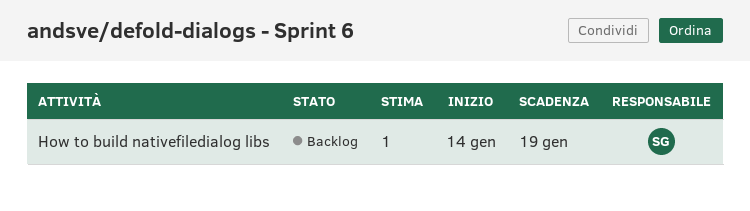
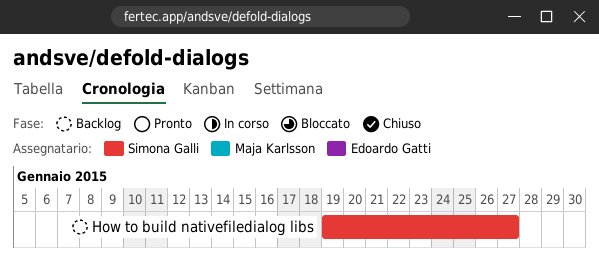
How to build nativefiledialog libs, start: Jan 14 -> Jan 19
How to build nativefiledialog libs, due: Jan 19 -> Jan 27

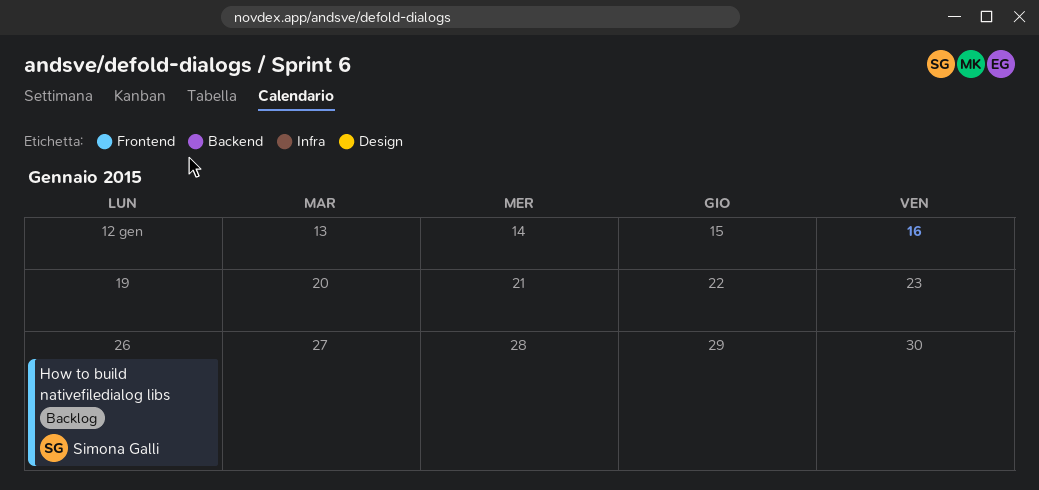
How to build nativefiledialog libs, due: Jan 27 -> Jan 26

